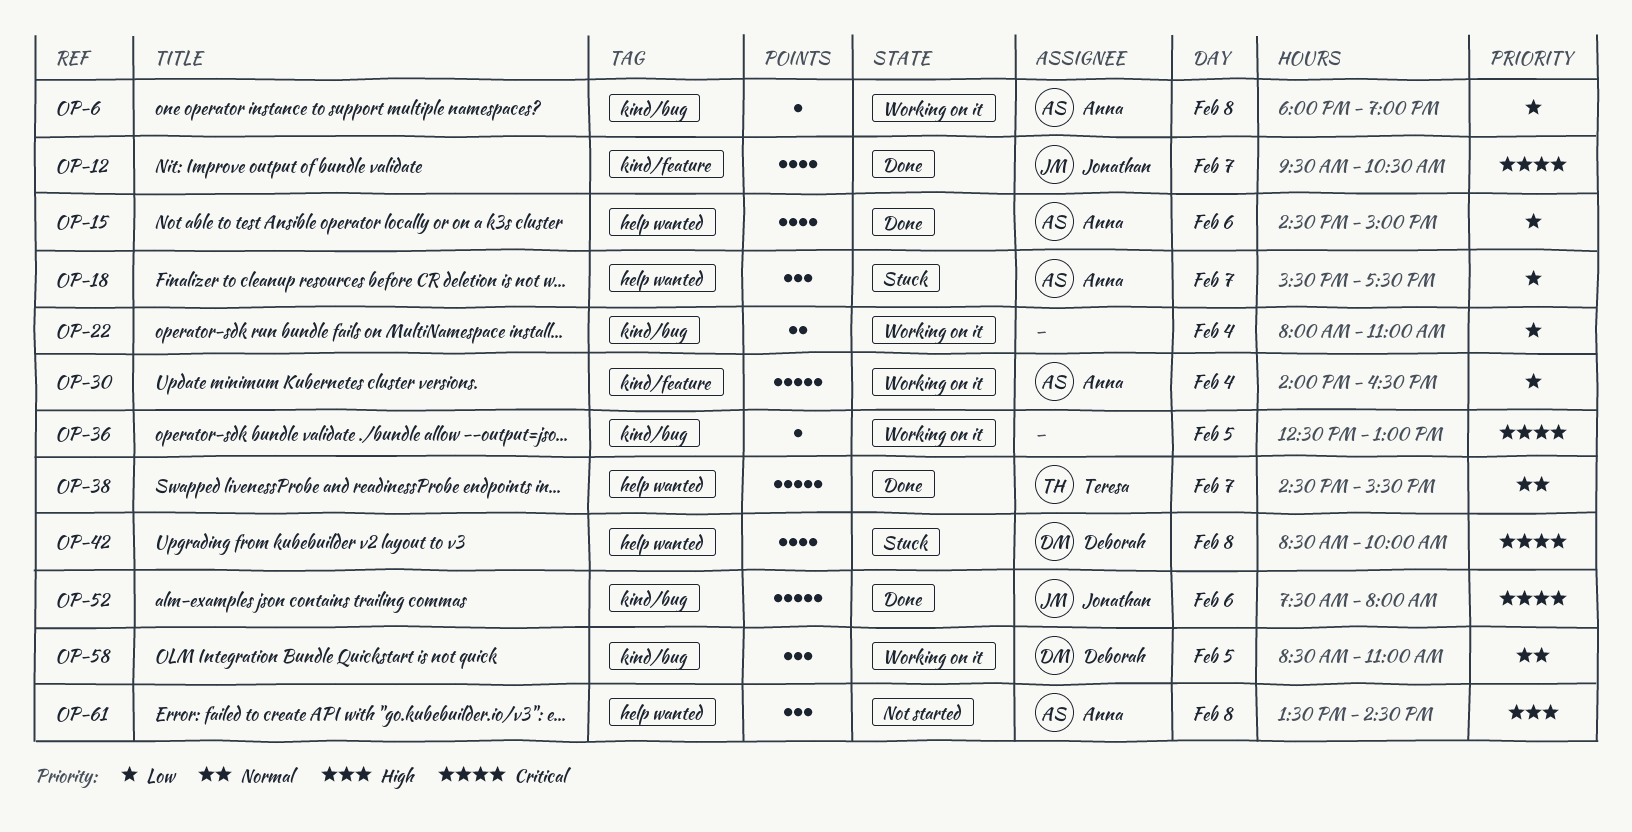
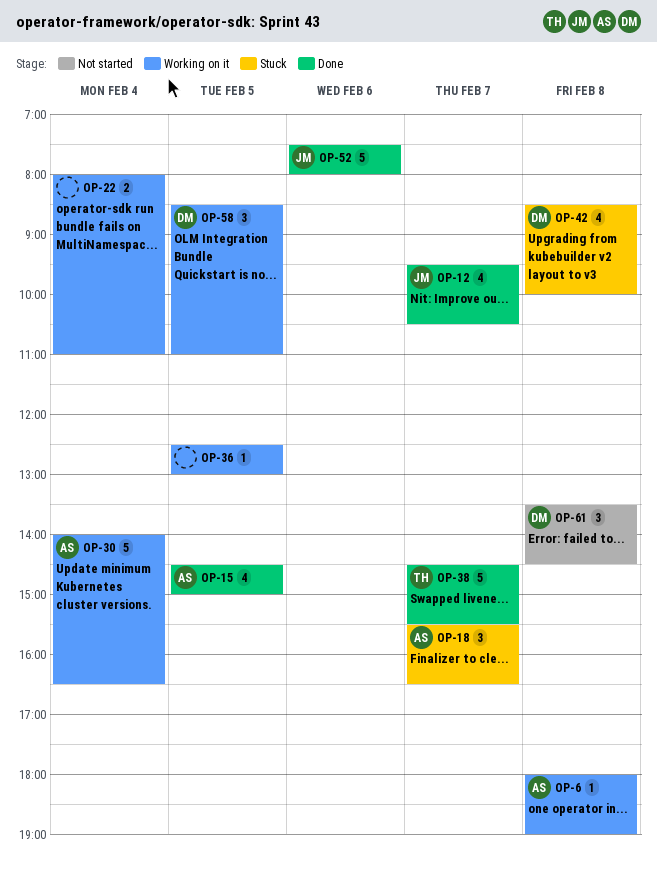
OP-15, day: Feb 6 -> Feb 5
OP-18, ends: 17:30 -> 16:30
OP-61, owner: Anna -> Deborah

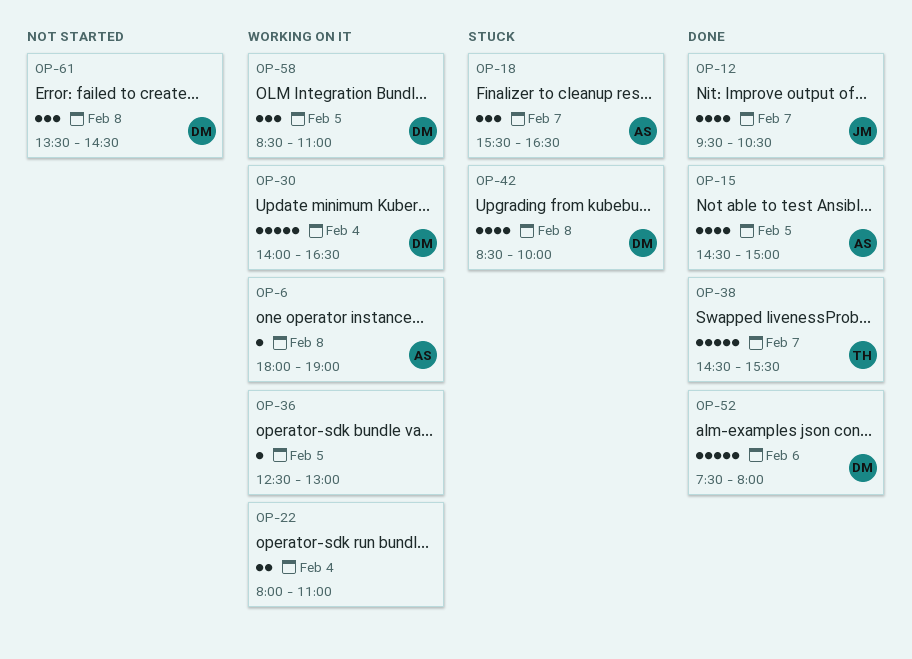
OP-30, owner: AS -> DM
OP-52, owner: JM -> DM

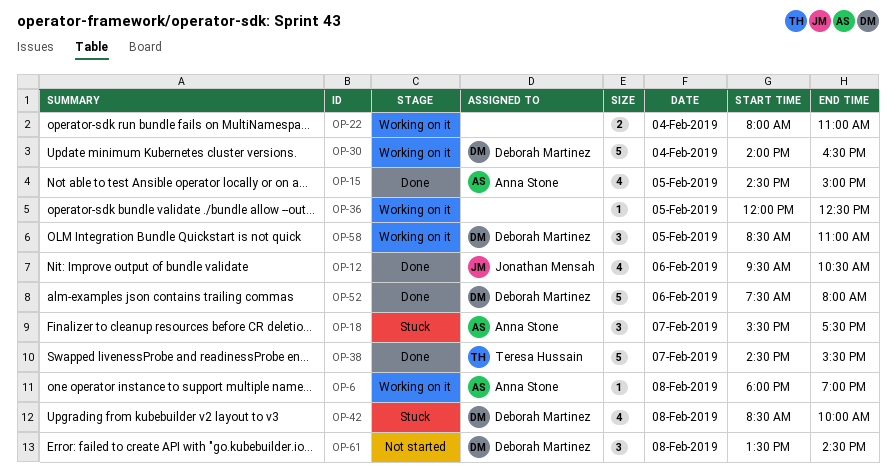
OP-12, day: Feb 7 -> Feb 6
OP-18, ends: 16:30 -> 17:30
OP-36, begins: 12:30 -> 12:00
OP-36, ends: 13:00 -> 12:30

